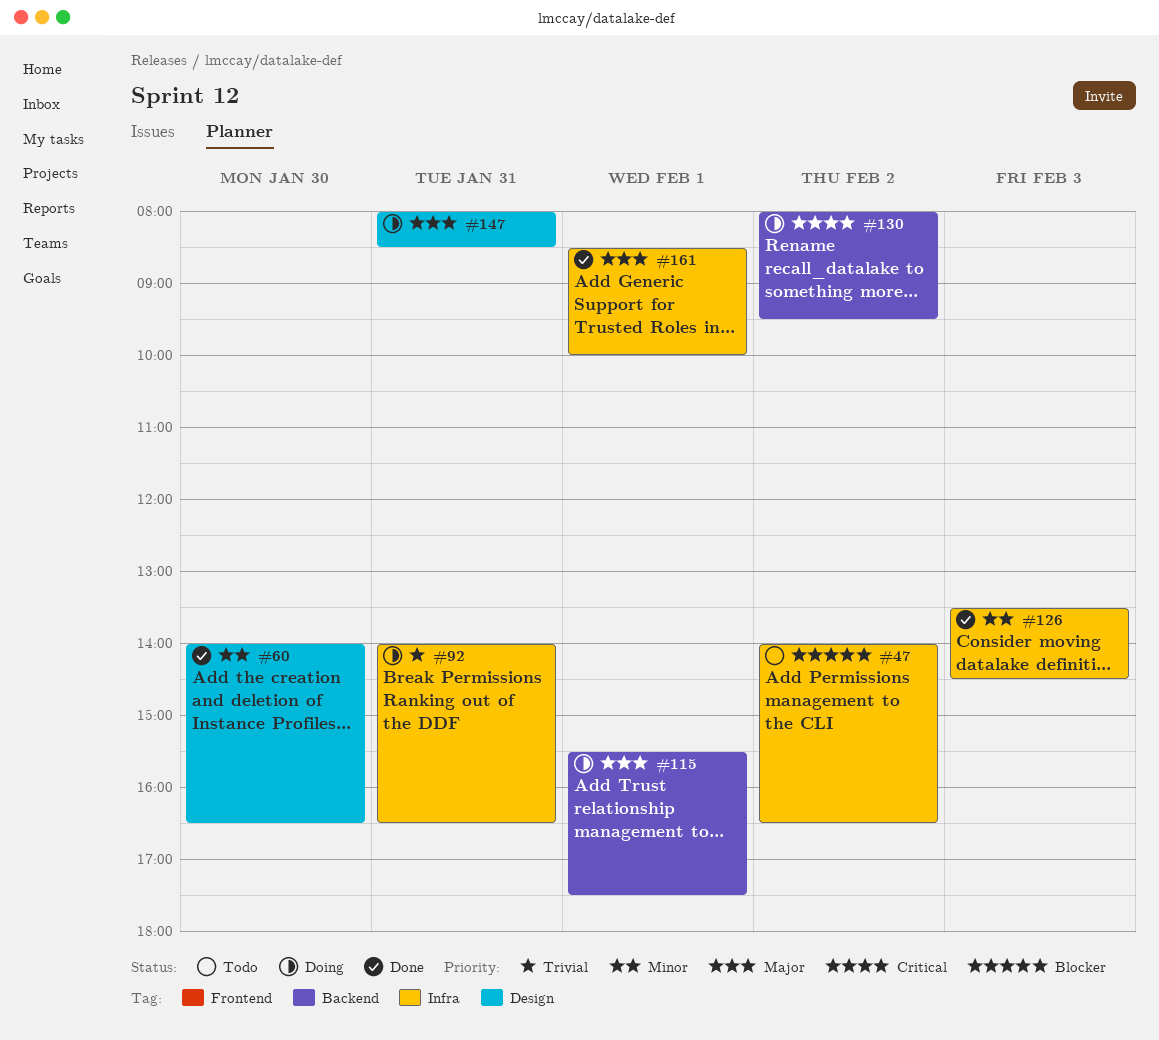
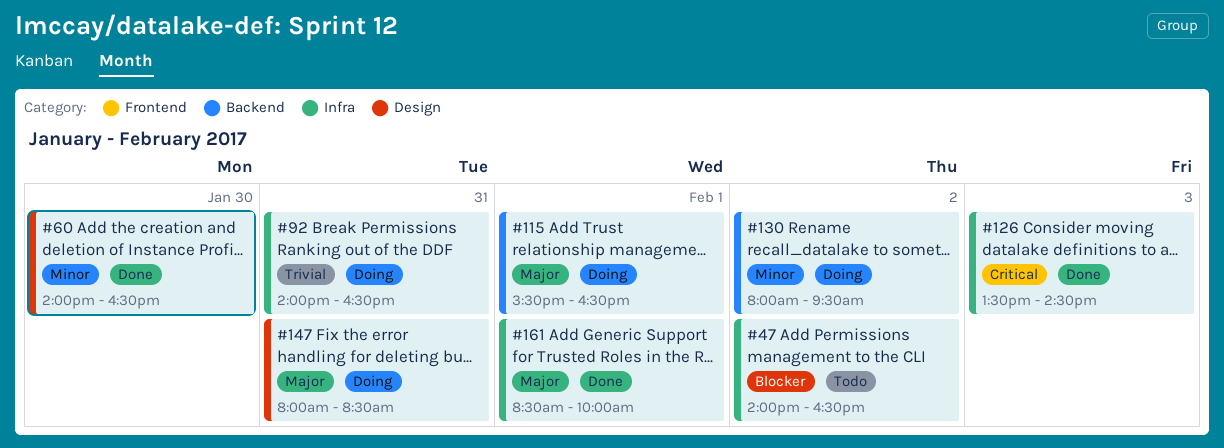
#115, ends: 17:30 -> 16:30
#126, priority: Minor -> Critical
#130, priority: Critical -> Minor

